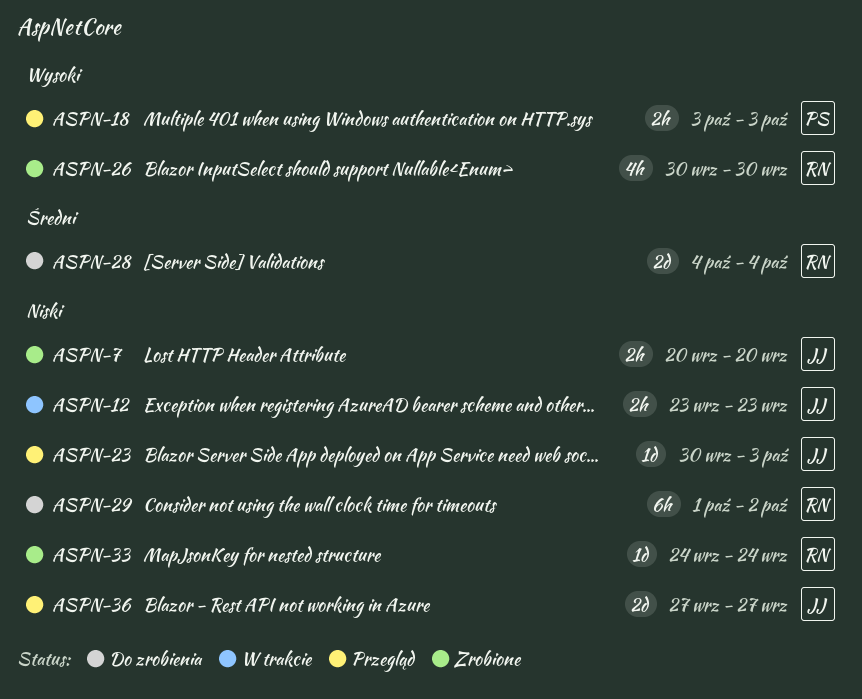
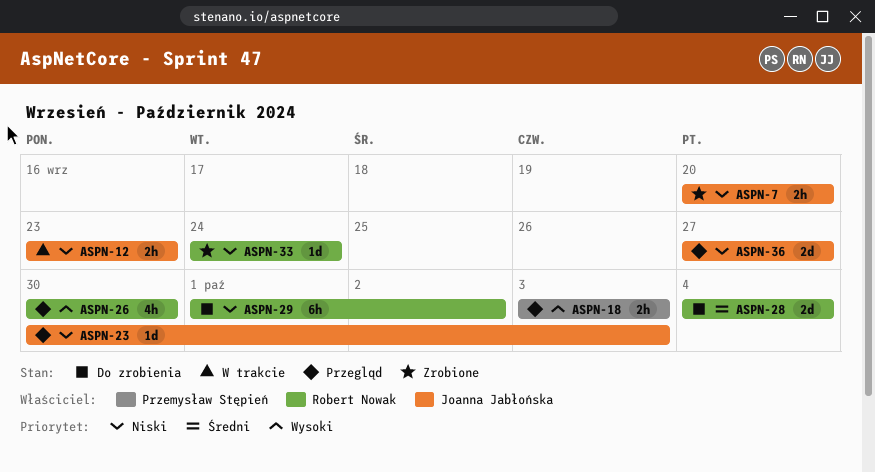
ASPN-26, status: Zrobione -> Przegląd

